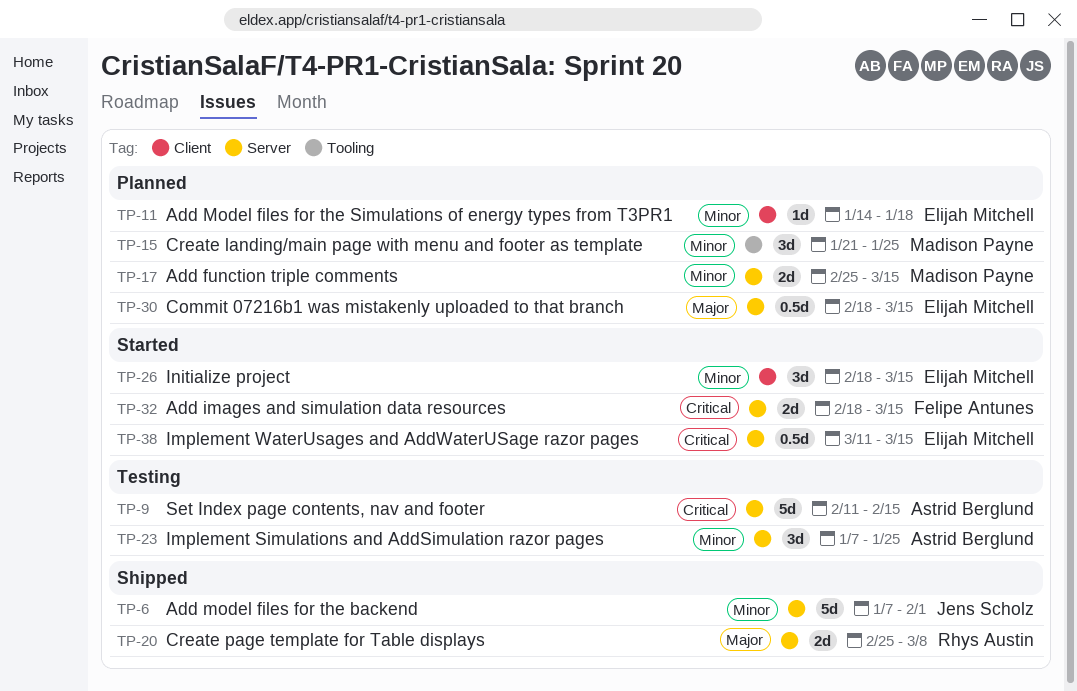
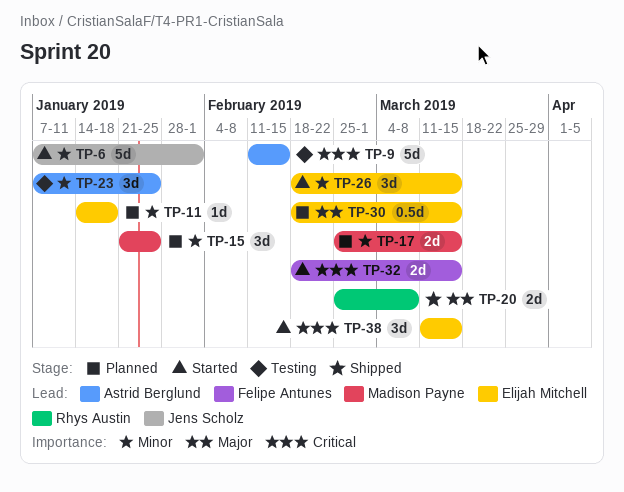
TP-6, status: Shipped -> Started
TP-38, estimate: 0.5d -> 3d

